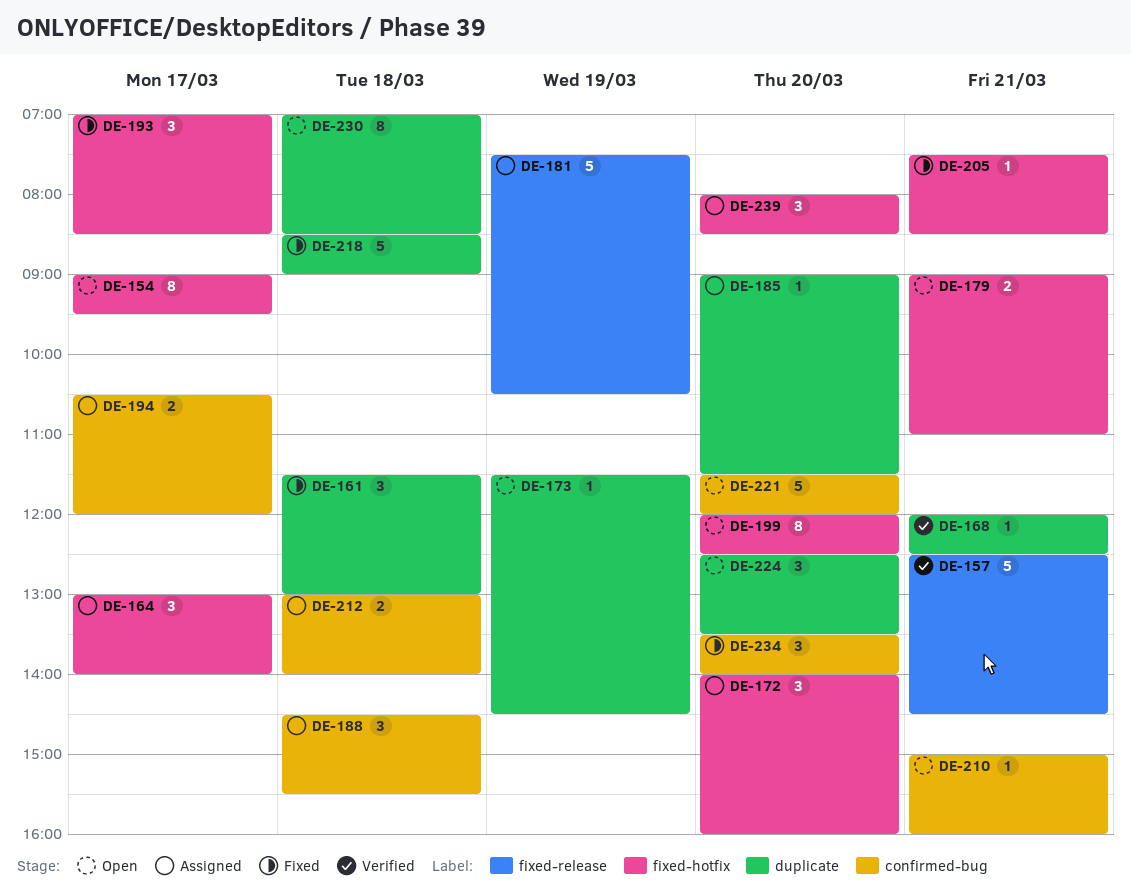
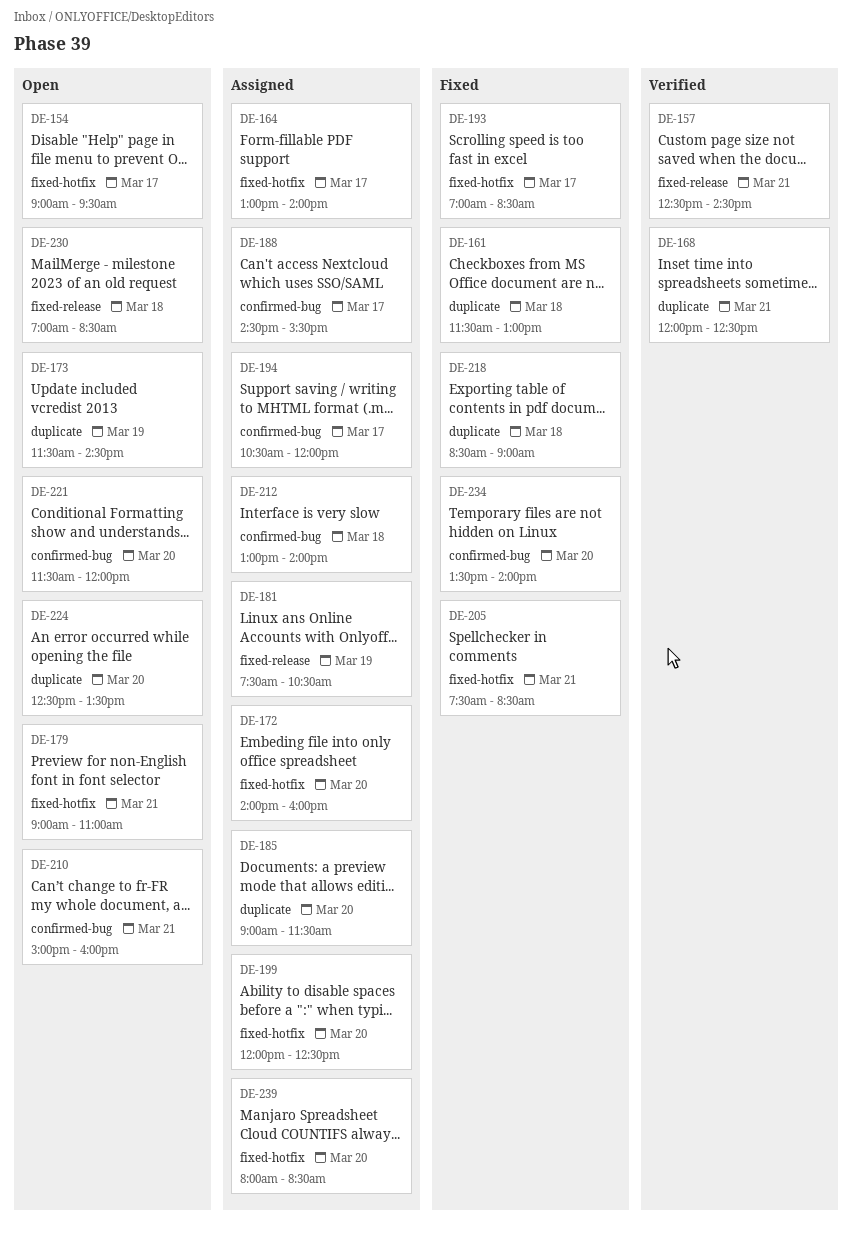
DE-188, day: Mar 18 -> Mar 17
DE-199, status: Open -> Assigned
DE-230, label: duplicate -> fixed-release

